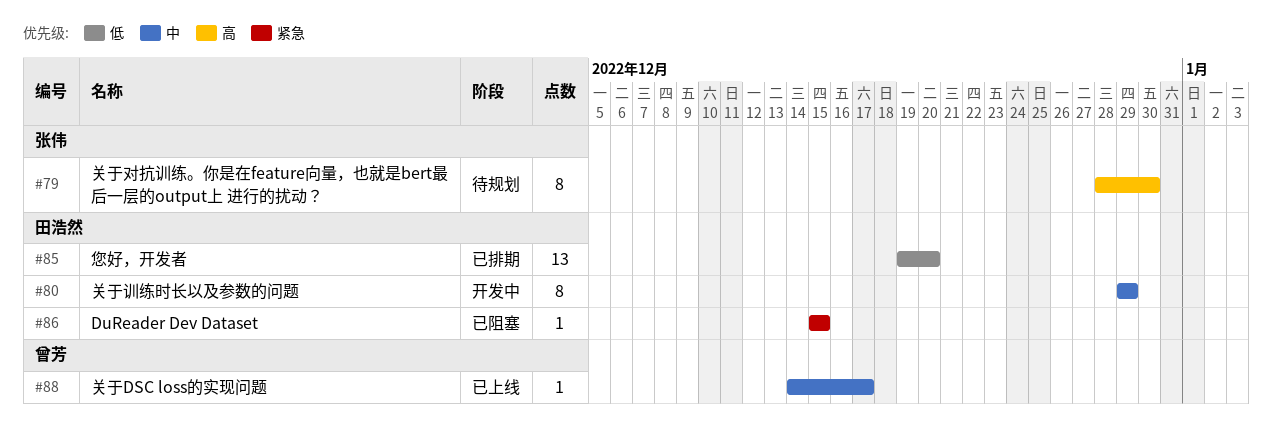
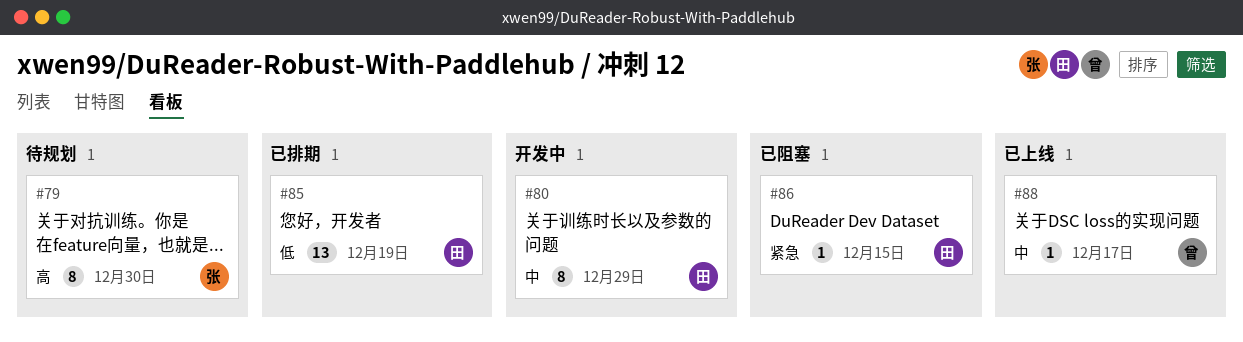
#85, due: Dec 20 -> Dec 19

